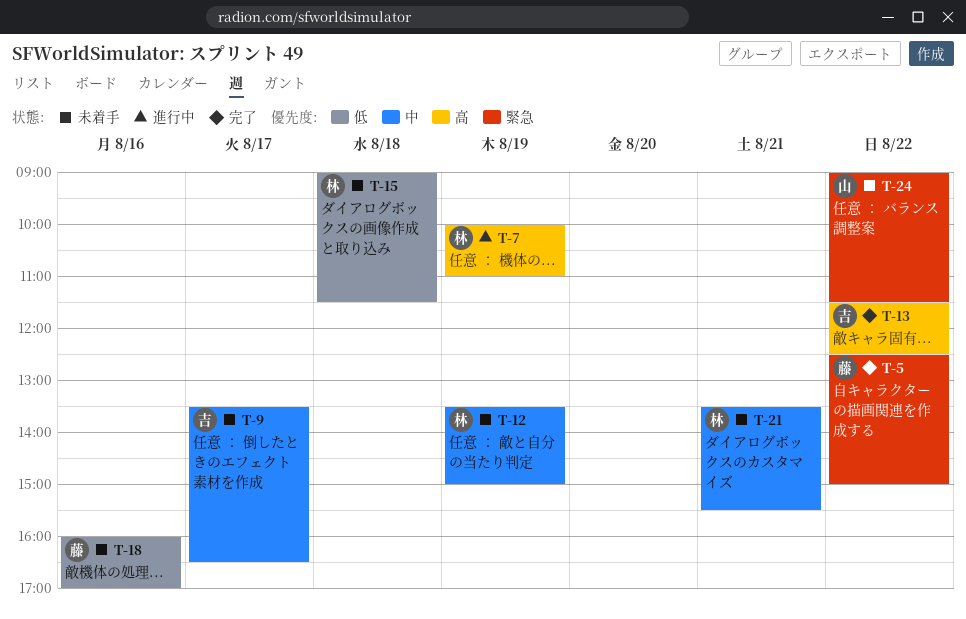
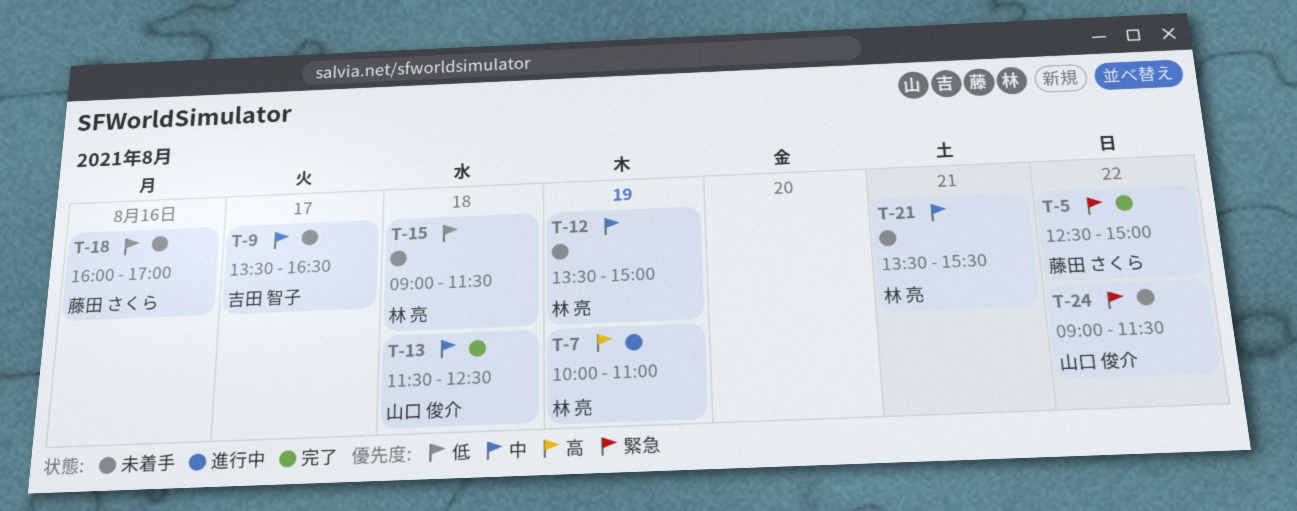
T-13, owner: 吉田 智子 -> 山口 俊介
T-13, priority: 高 -> 中
T-13, day: Aug 22 -> Aug 18

